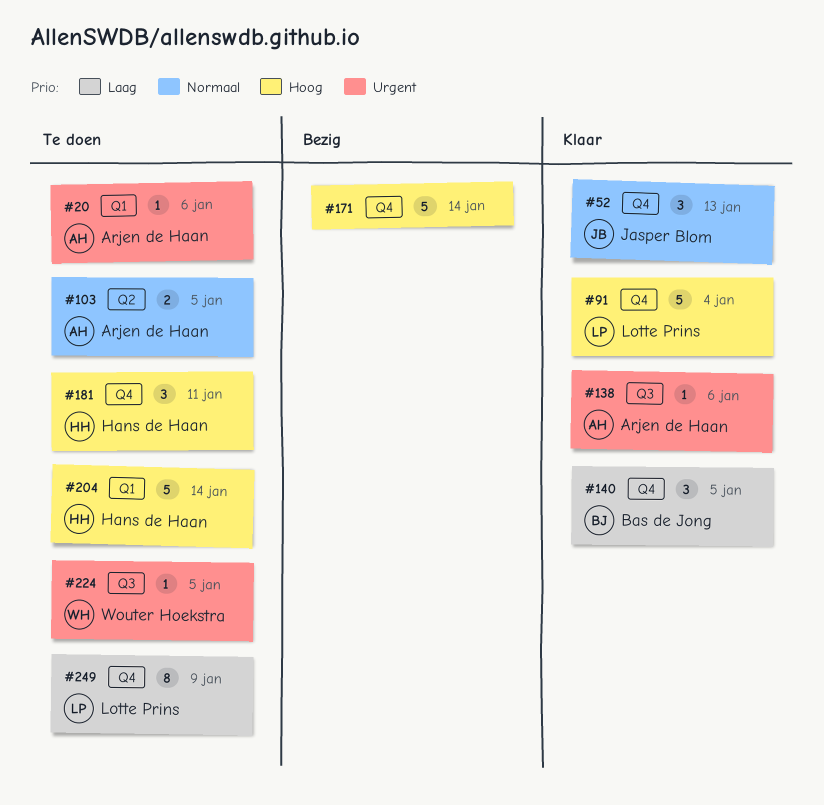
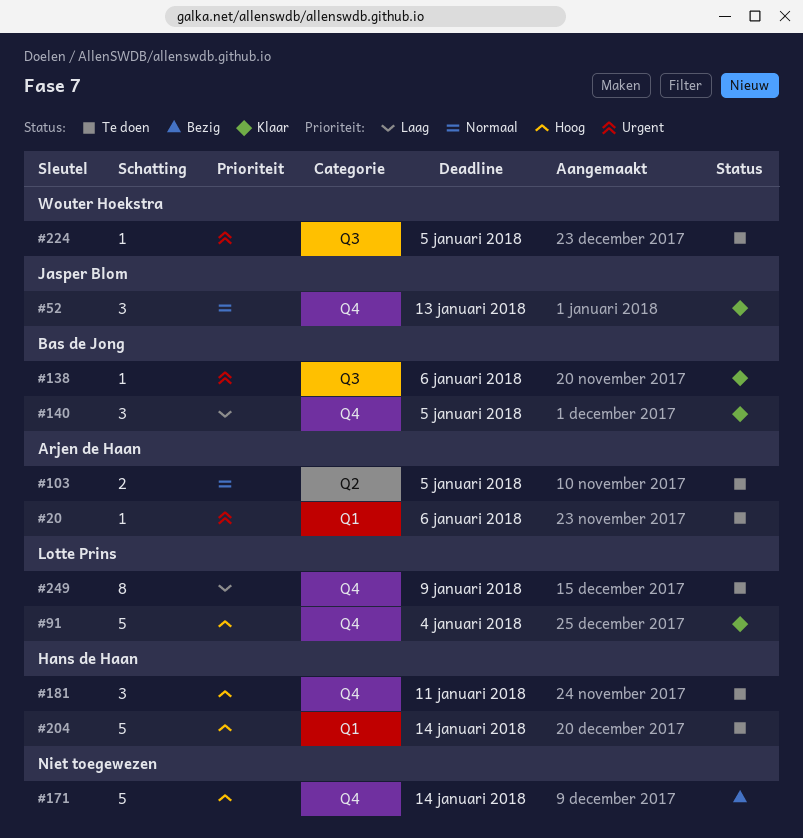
#138, owner: Arjen de Haan -> Bas de Jong

